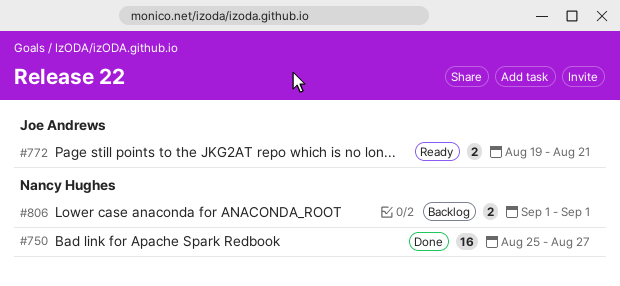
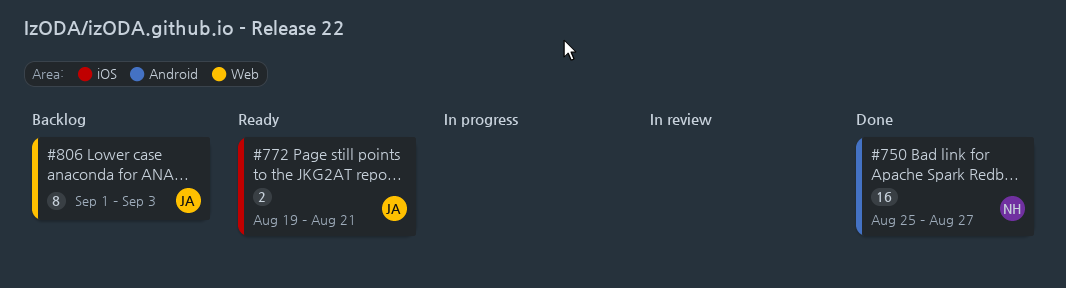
#806, owner: Nancy Hughes -> Joe Andrews
#806, estimate: 2 -> 8
#806, due: Sep 1 -> Sep 3

